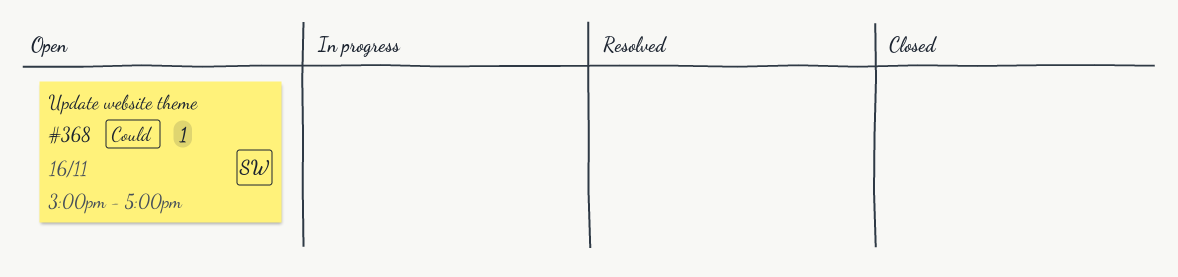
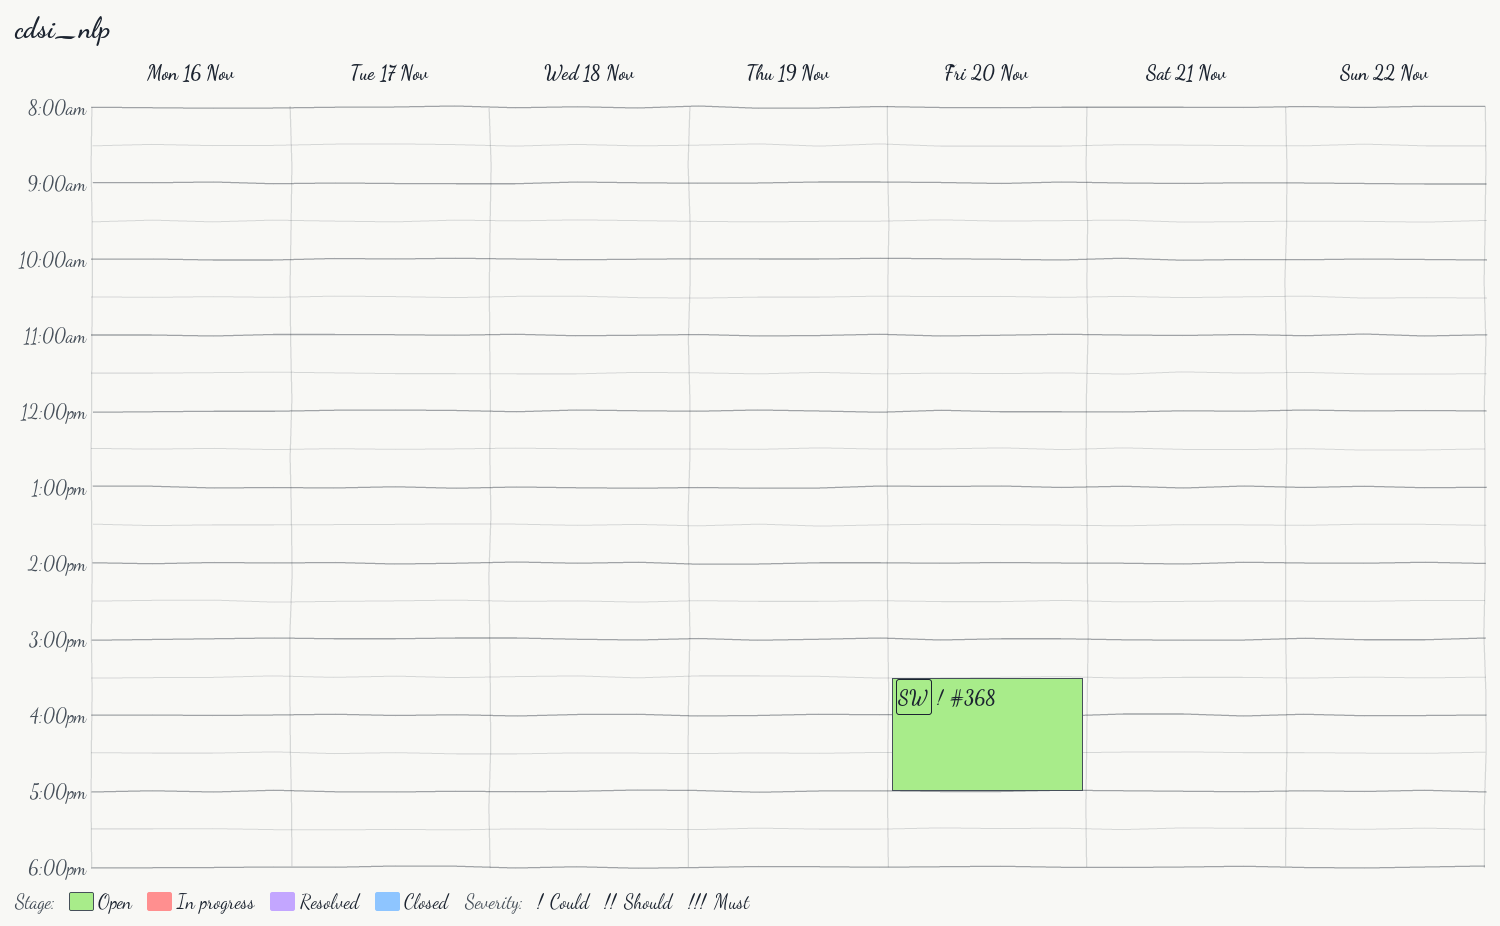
#368, day: Nov 16 -> Nov 20
#368, begins: 15:00 -> 15:30

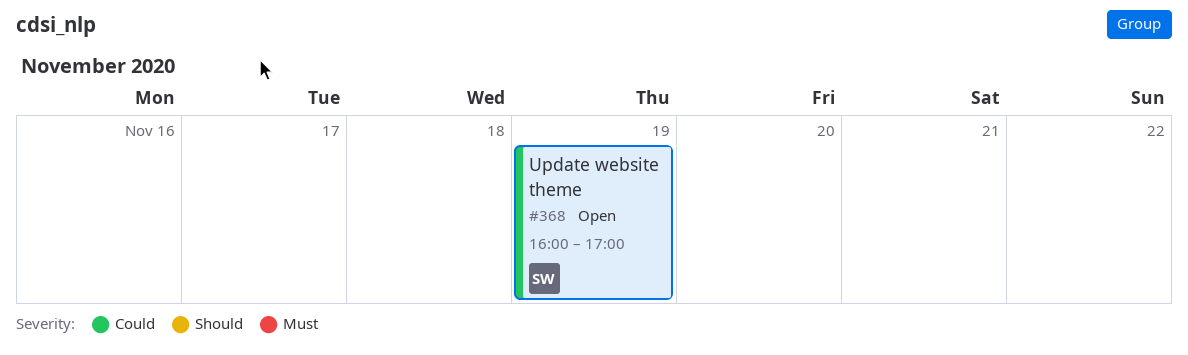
#368, day: Nov 20 -> Nov 19
#368, begins: 15:30 -> 16:00

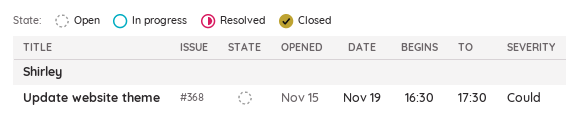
#368, begins: 16:00 -> 16:30
#368, ends: 17:00 -> 17:30

